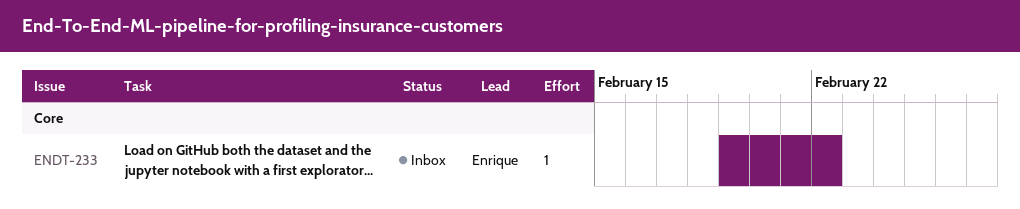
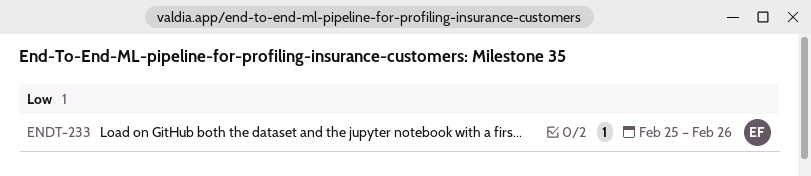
ENDT-233, start: Feb 19 -> Feb 25
ENDT-233, due: Feb 22 -> Feb 26

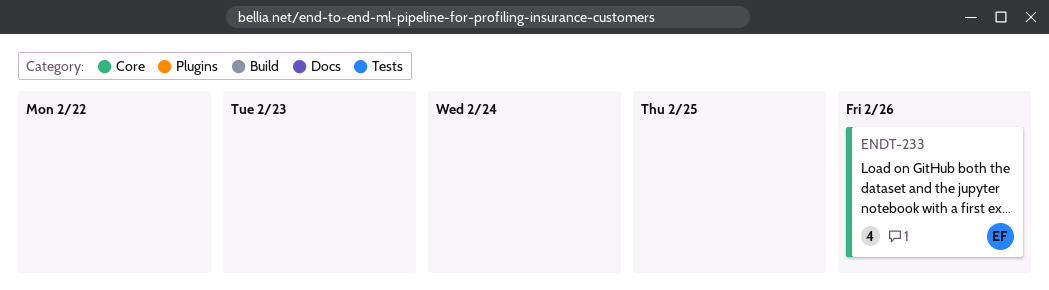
ENDT-233, estimate: 1 -> 4

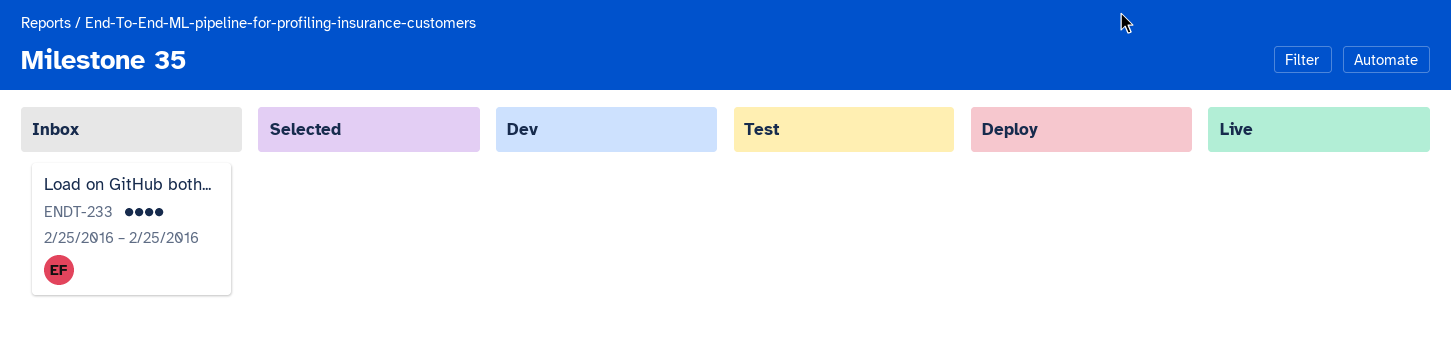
ENDT-233, due: Feb 26 -> Feb 25

